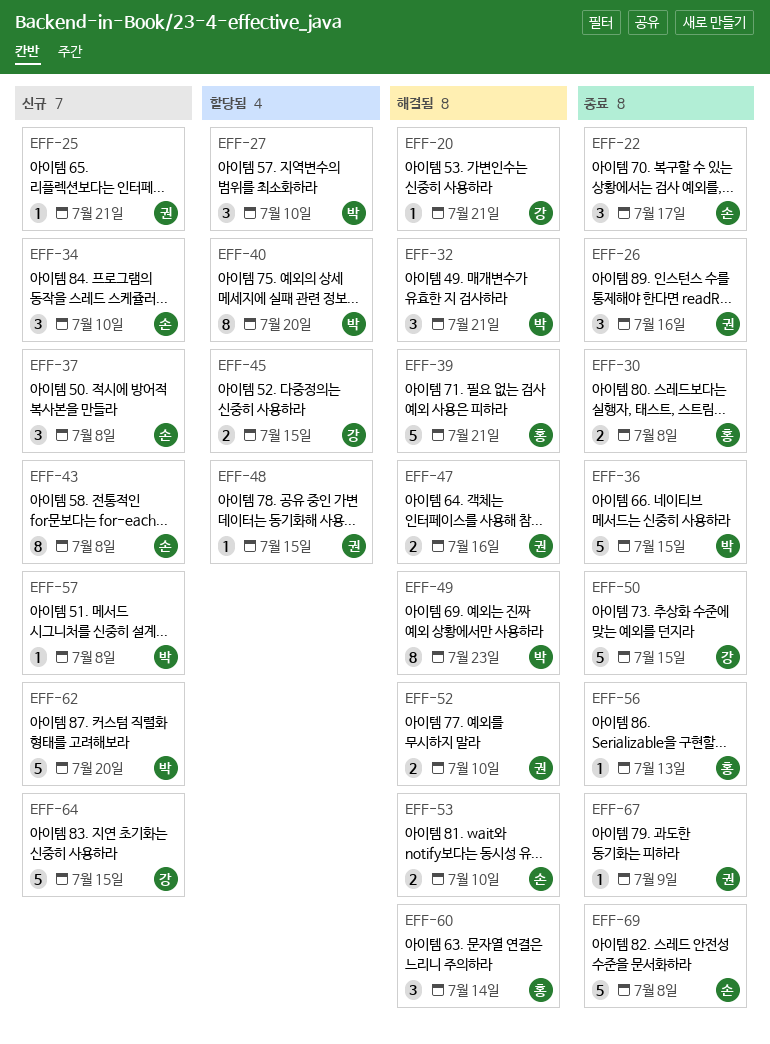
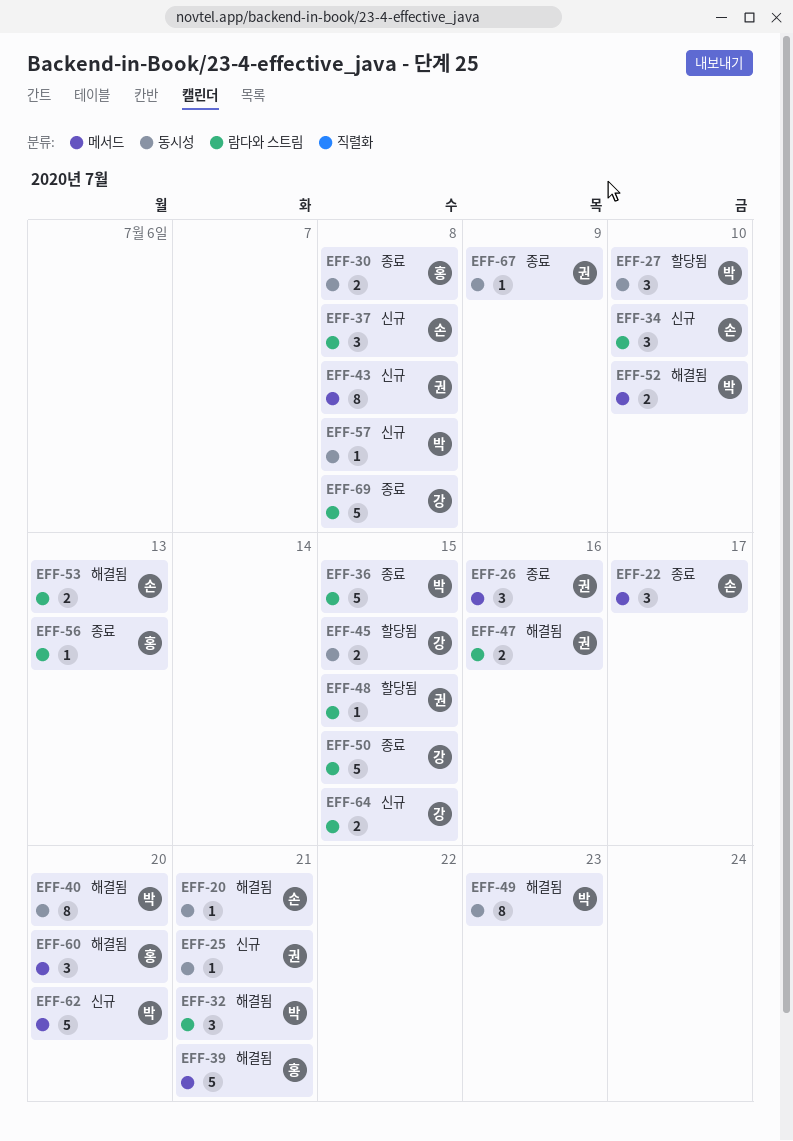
EFF-20, owner: 강 -> 손
EFF-40, status: 할당됨 -> 해결됨
EFF-43, owner: 손 -> 권
EFF-52, owner: 권 -> 박
EFF-53, due: Jul 10 -> Jul 13
EFF-60, due: Jul 14 -> Jul 20
EFF-64, estimate: 5 -> 2
EFF-69, owner: 손 -> 강

